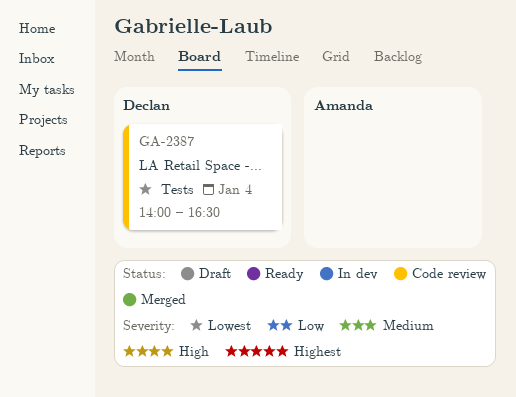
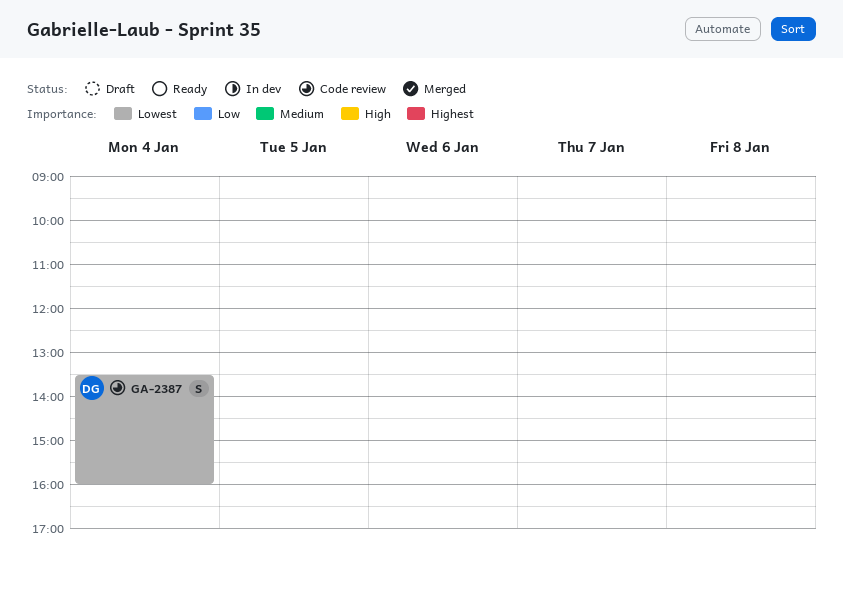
GA-2387, begins: 14:00 -> 13:30
GA-2387, ends: 16:30 -> 16:00

